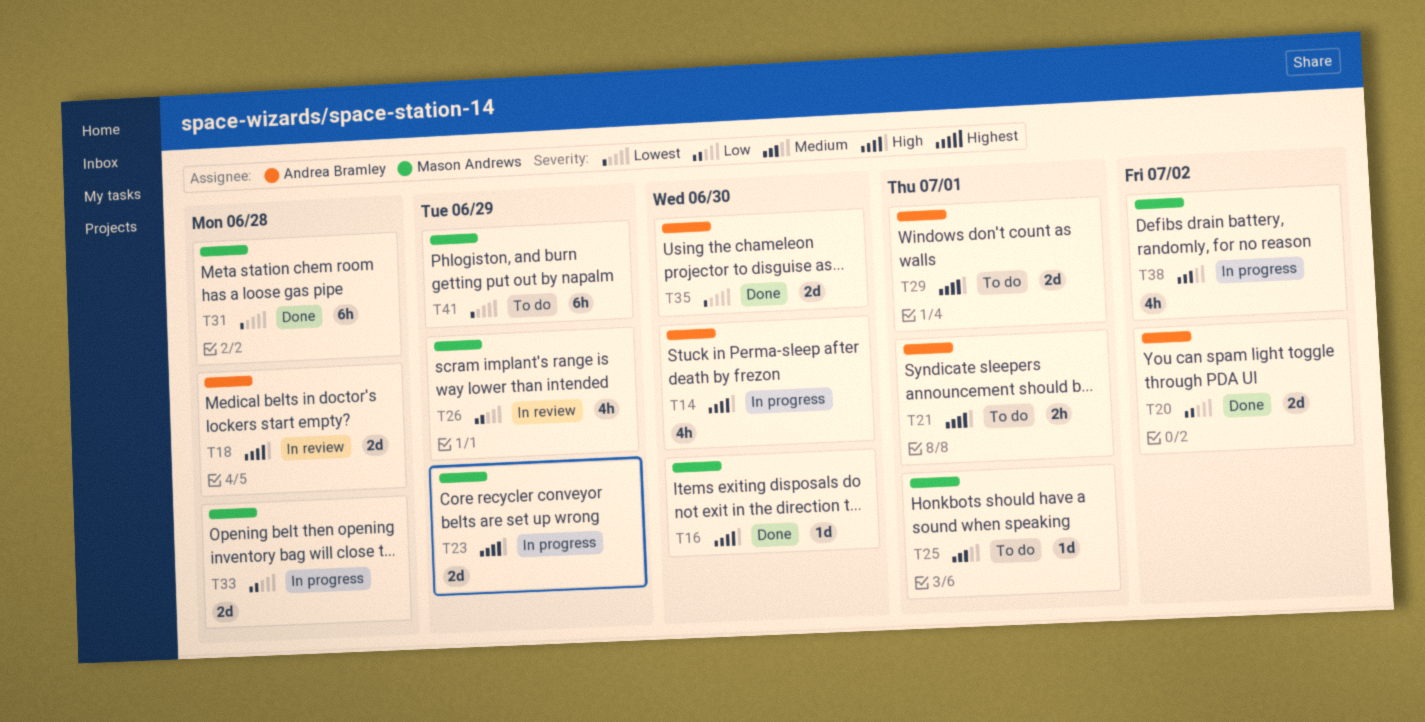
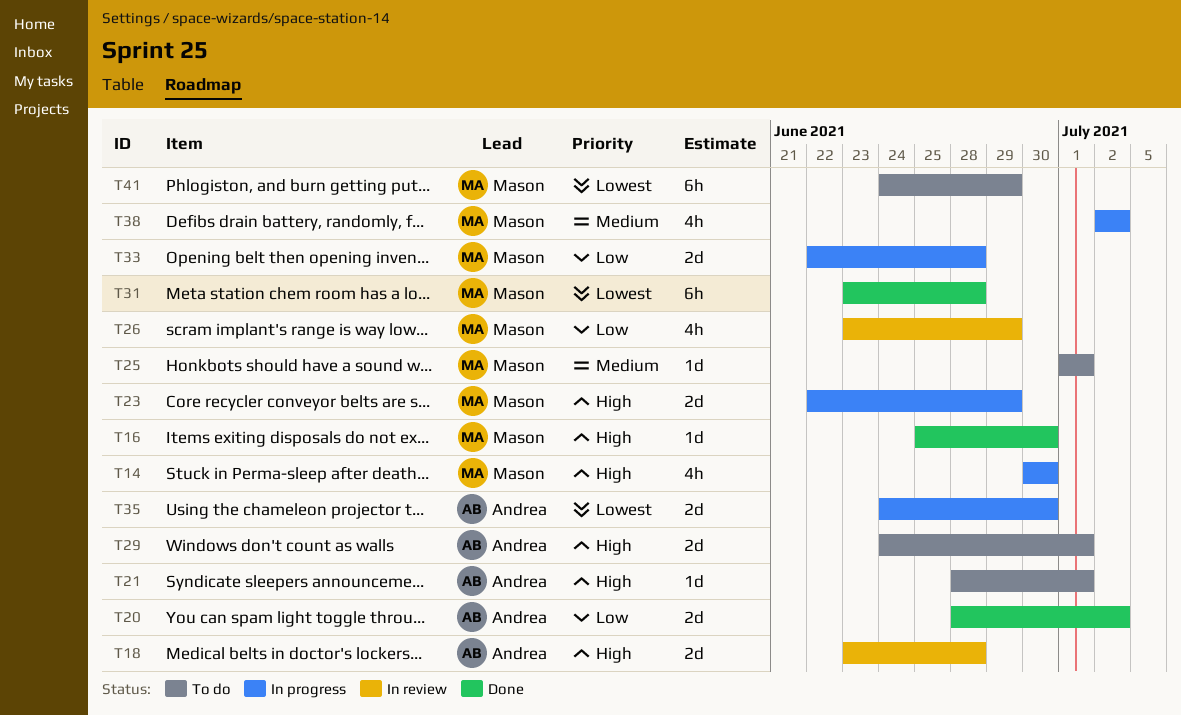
T14, owner: Andrea Bramley -> Mason Andrews
T21, estimate: 2h -> 1d
T35, status: Done -> In progress

